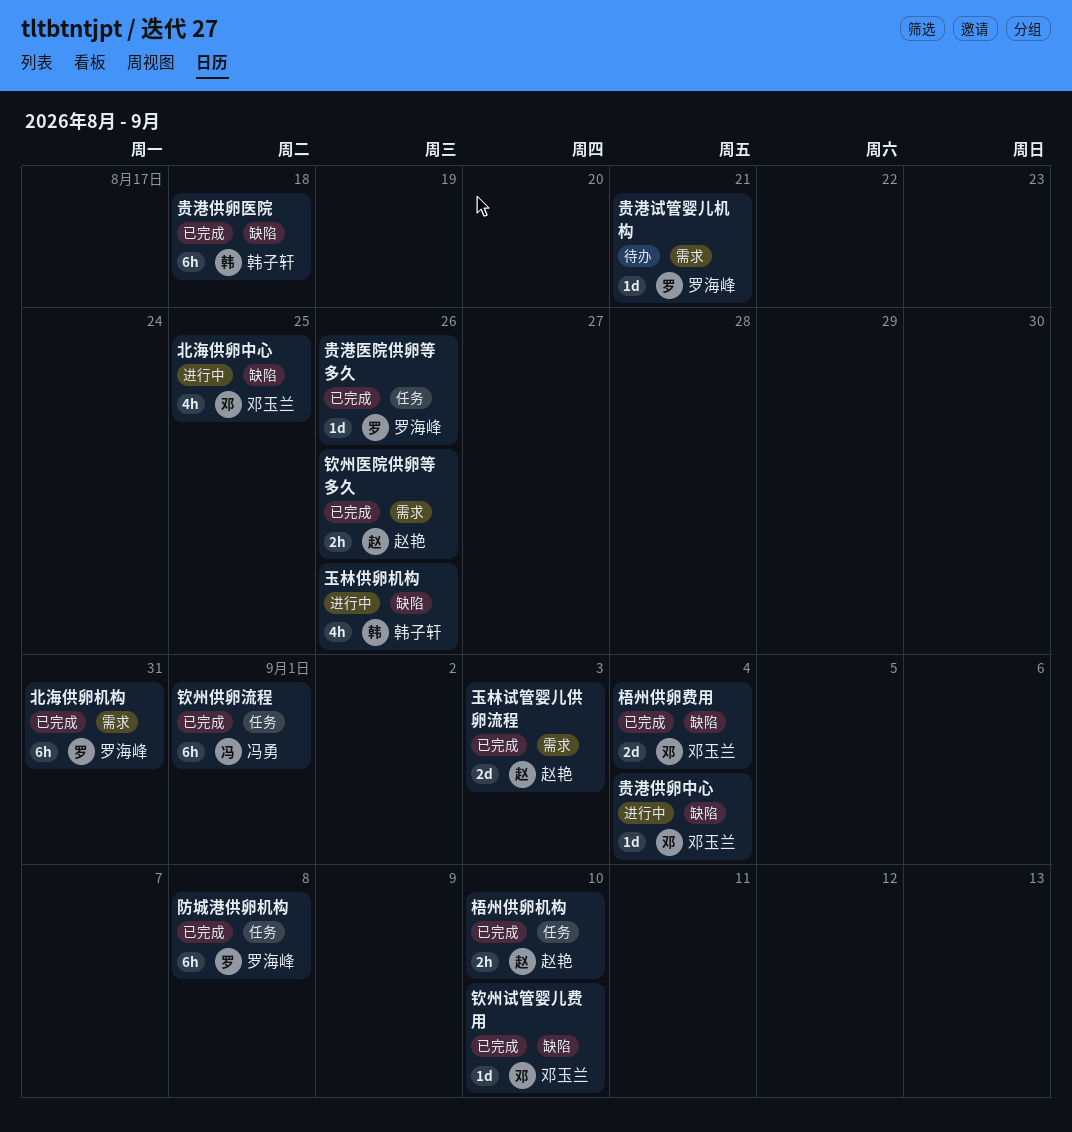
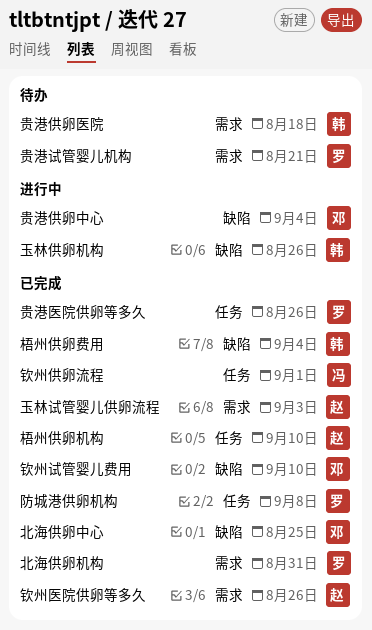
北海供卵中心, status: 进行中 -> 已完成
梧州供卵费用, owner: 邓玉兰 -> 韩子轩
贵港供卵医院, status: 已完成 -> 待办
贵港供卵医院, label: 缺陷 -> 需求

